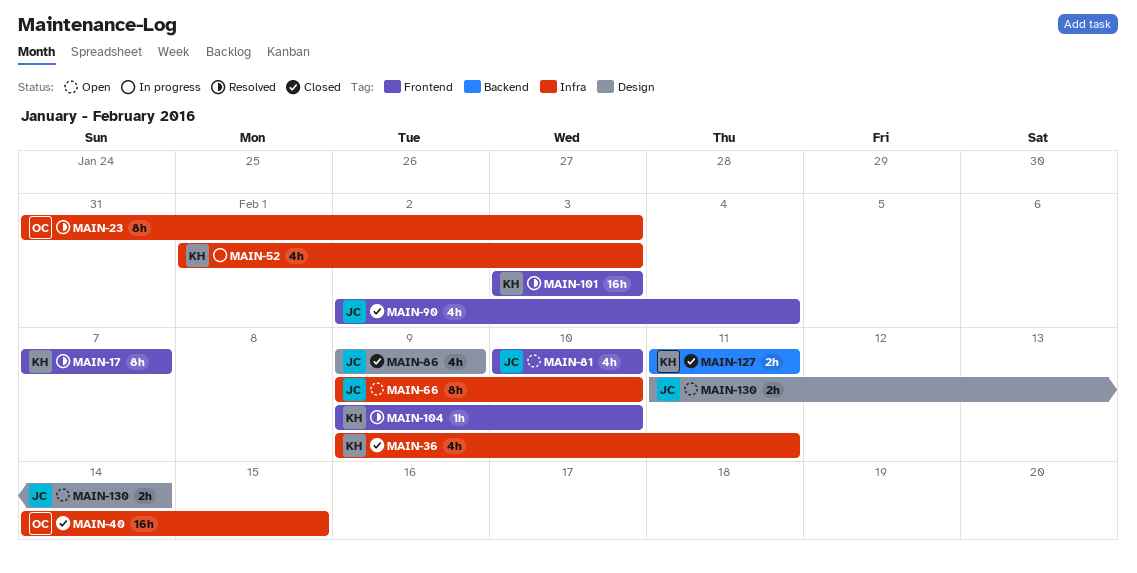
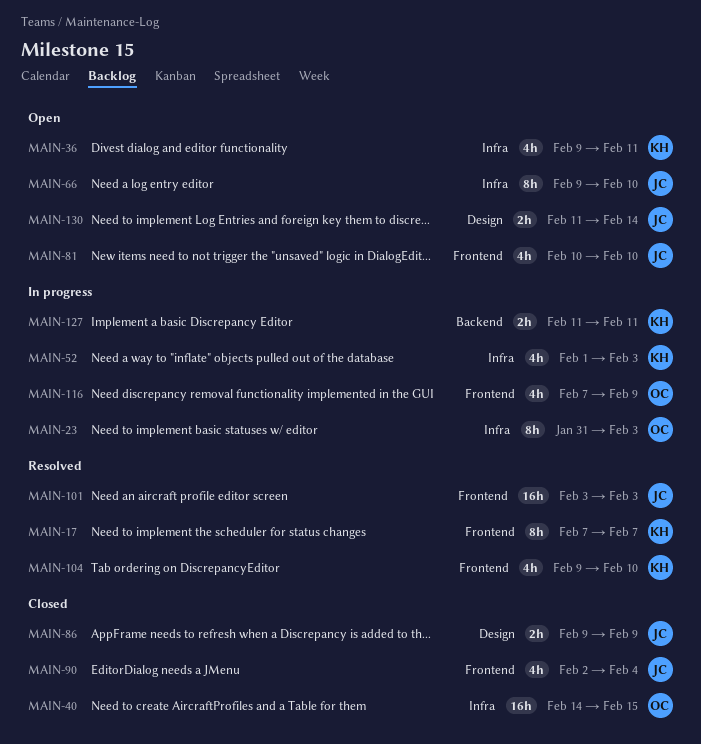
MAIN-23, status: Resolved -> In progress
MAIN-36, status: Closed -> Open
MAIN-86, estimate: 4h -> 2h
MAIN-101, owner: KH -> JC
MAIN-104, estimate: 1h -> 4h
MAIN-116: none -> present
MAIN-127, status: Closed -> In progress

